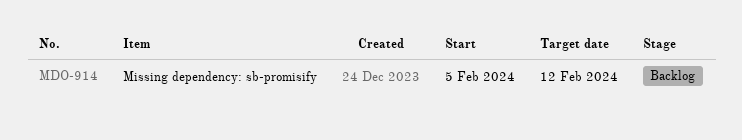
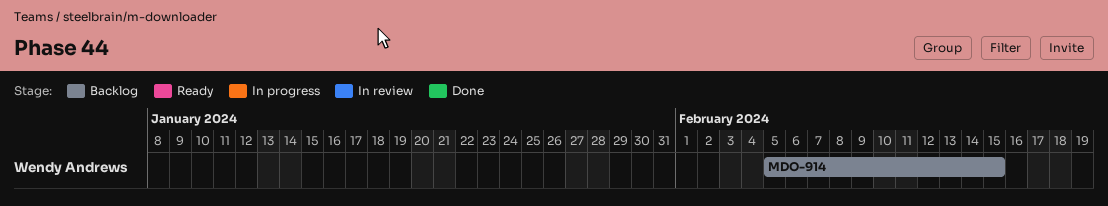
MDO-914, due: Feb 12 -> Feb 15

